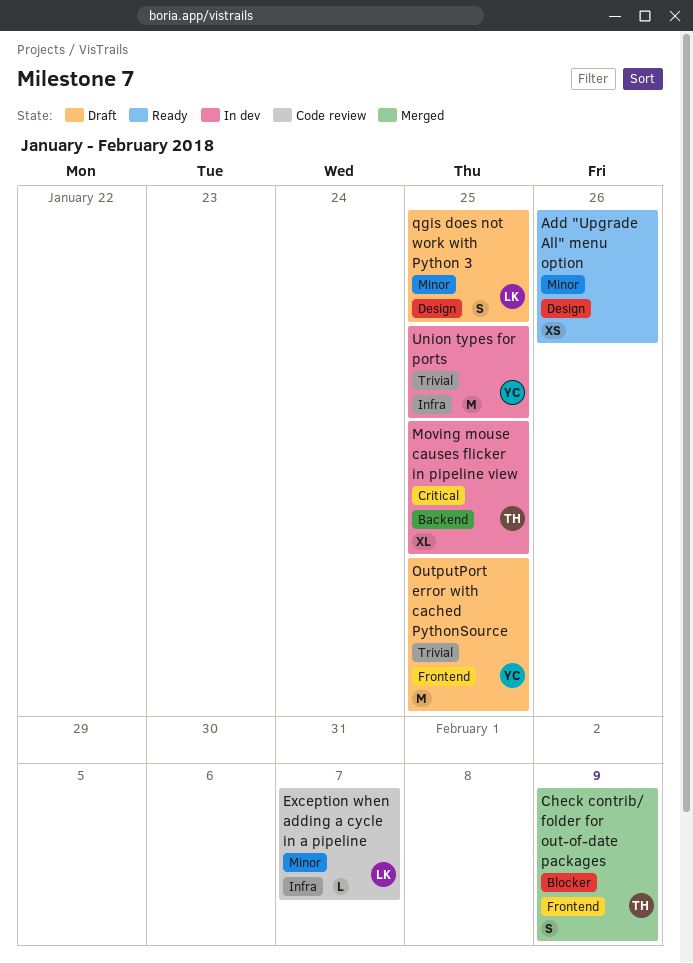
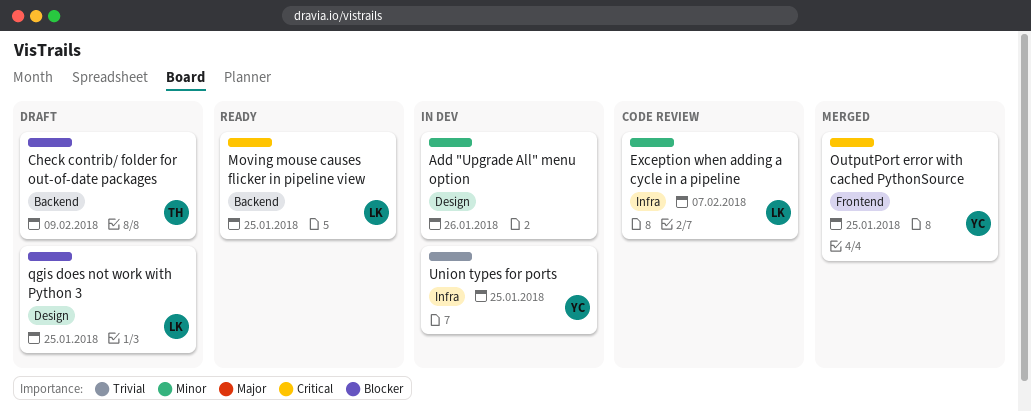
Add "Upgrade All" menu option, status: Ready -> In dev
Check contrib/ folder for out-of-date packages, status: Merged -> Draft
Check contrib/ folder for out-of-date packages, label: Frontend -> Backend
Moving mouse causes flicker in pipeline view, status: In dev -> Ready
Moving mouse causes flicker in pipeline view, owner: TH -> LK
OutputPort error with cached PythonSource, status: Draft -> Merged
OutputPort error with cached PythonSource, priority: Trivial -> Critical
qgis does not work with Python 3, priority: Minor -> Blocker

